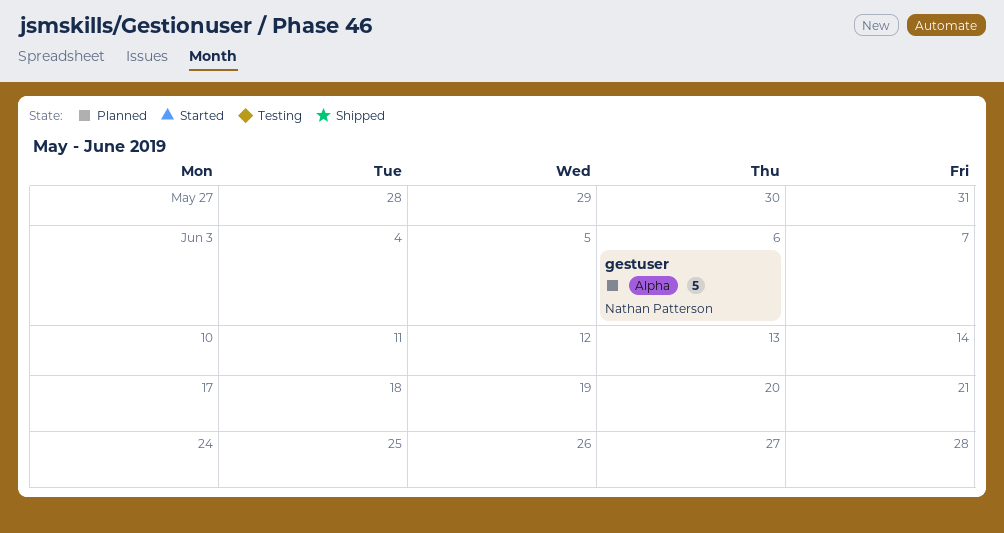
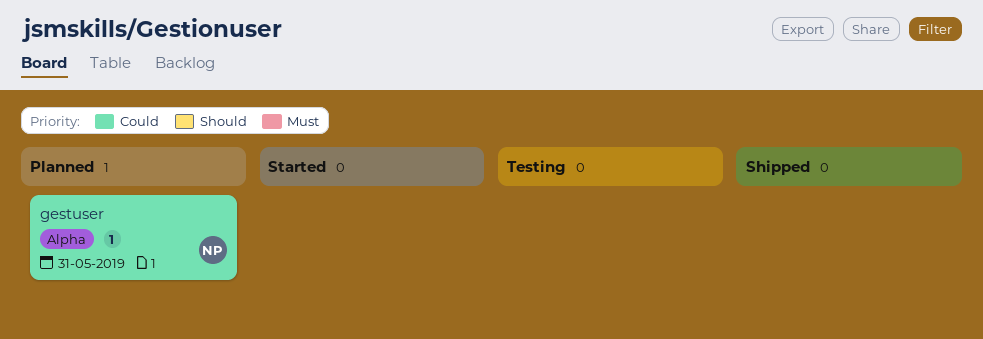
gestuser, estimate: 5 -> 1
gestuser, due: Jun 6 -> May 31

